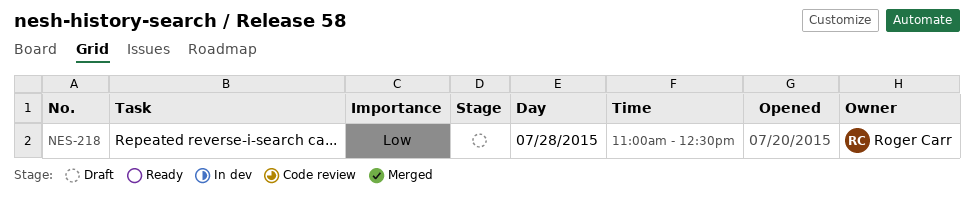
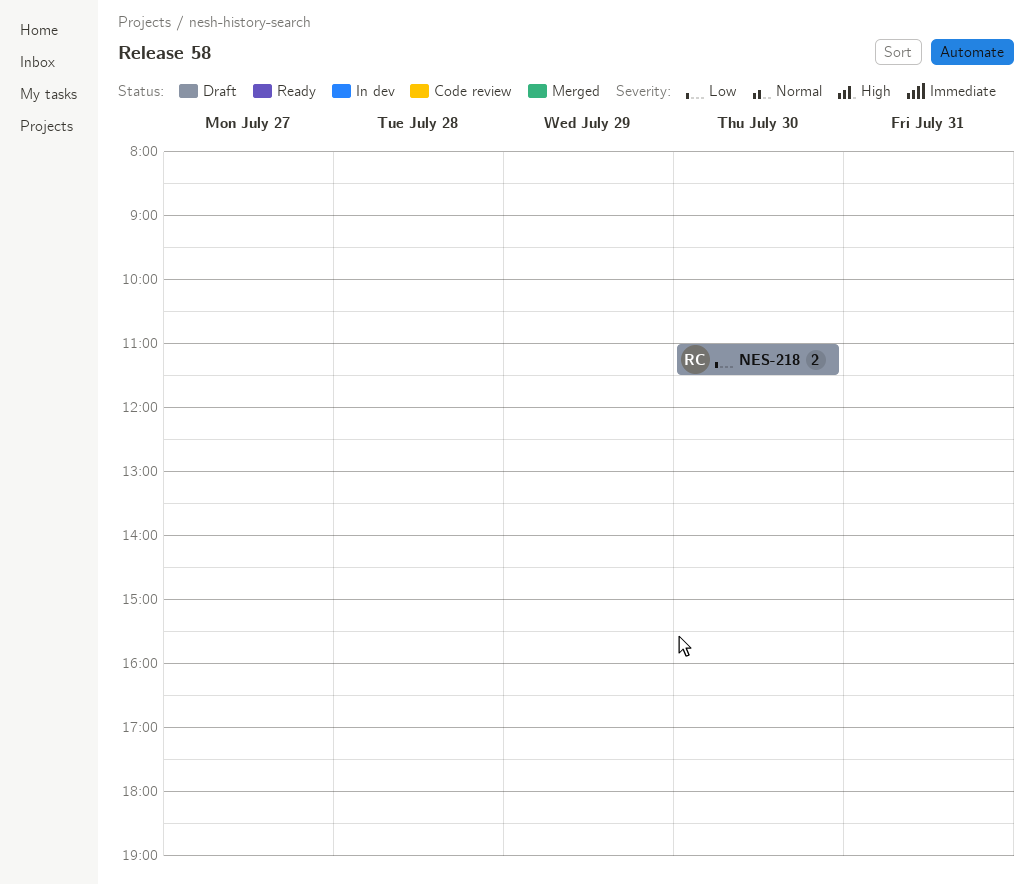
NES-218, day: Jul 28 -> Jul 30
NES-218, ends: 12:30 -> 11:30

